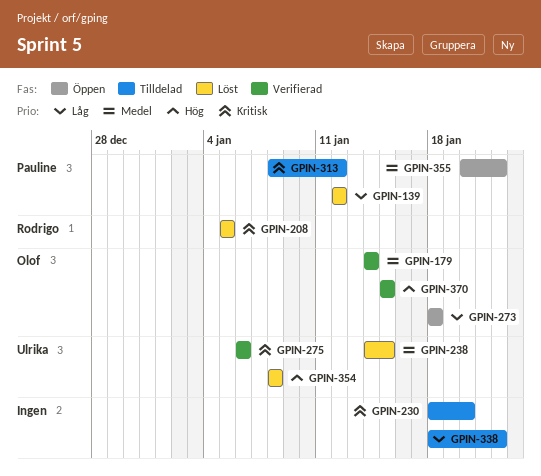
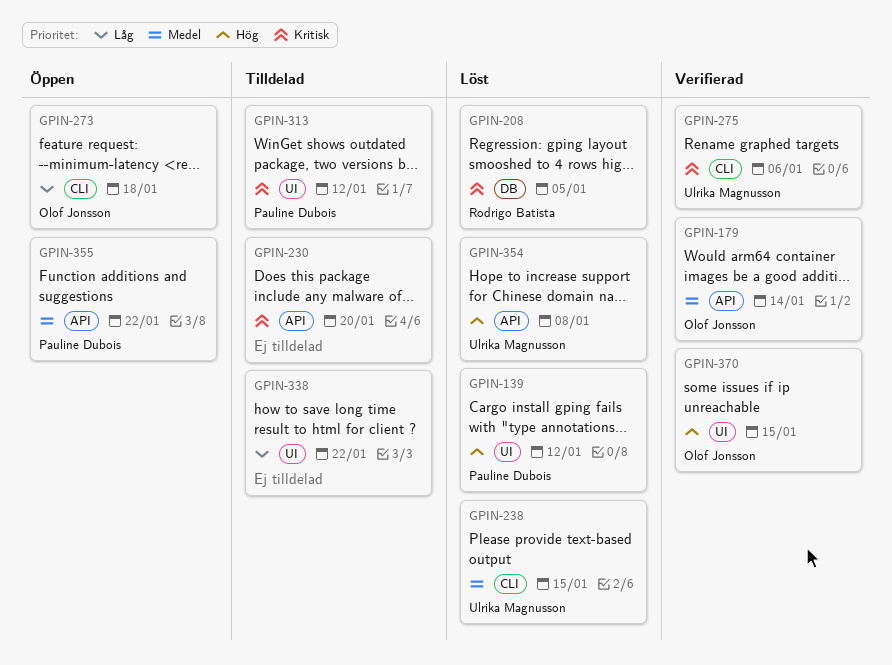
GPIN-139, priority: Låg -> Hög

